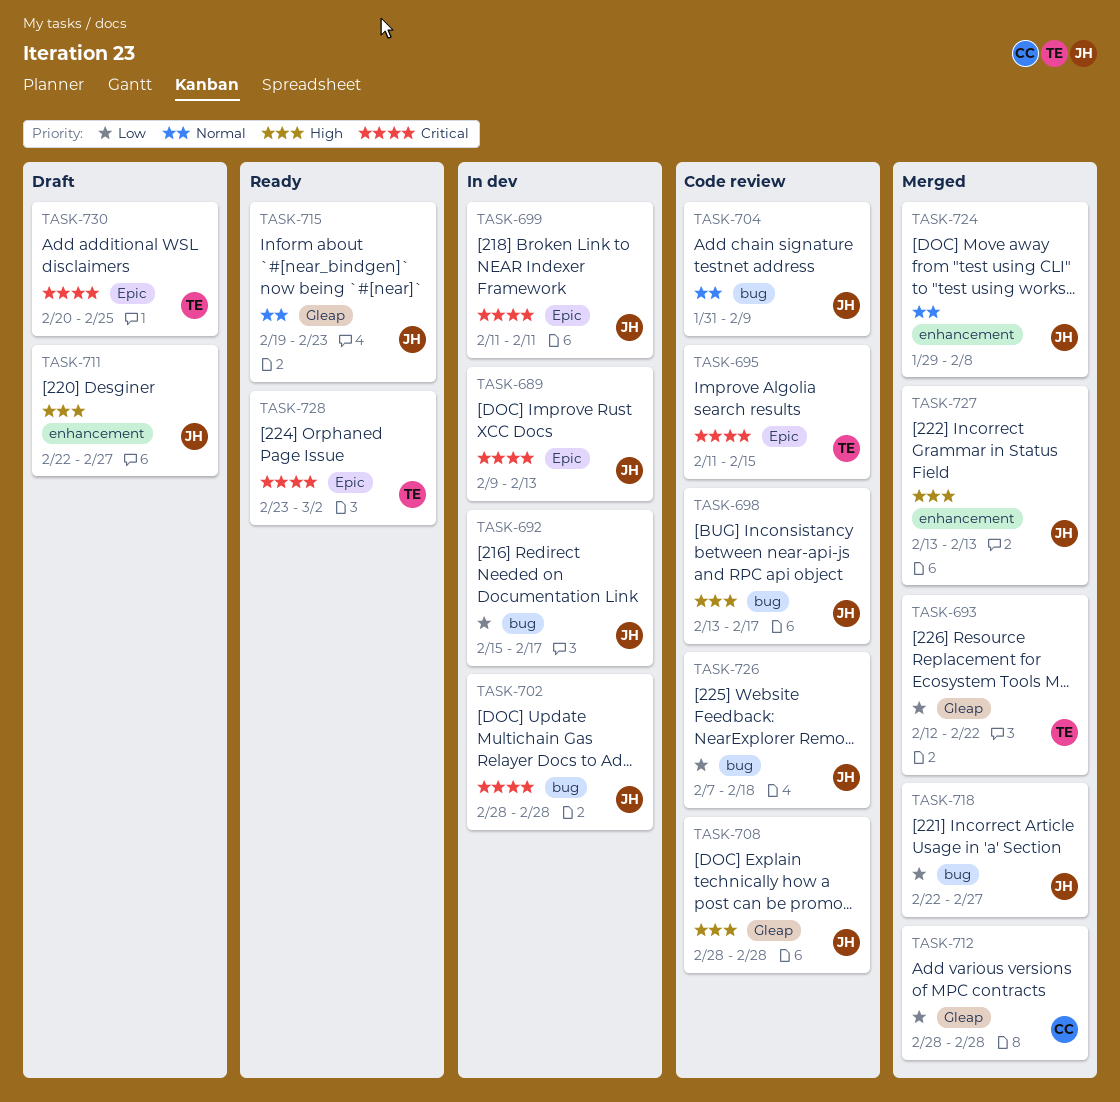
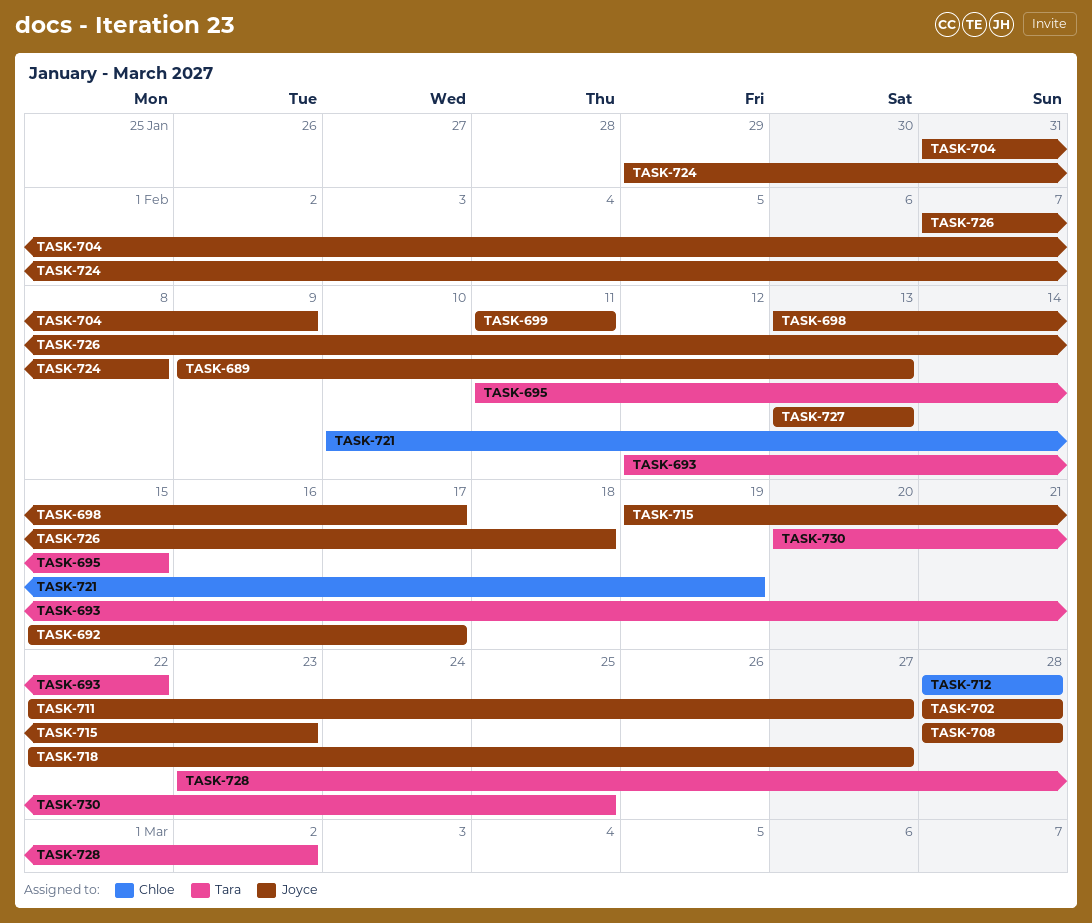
TASK-721: none -> present

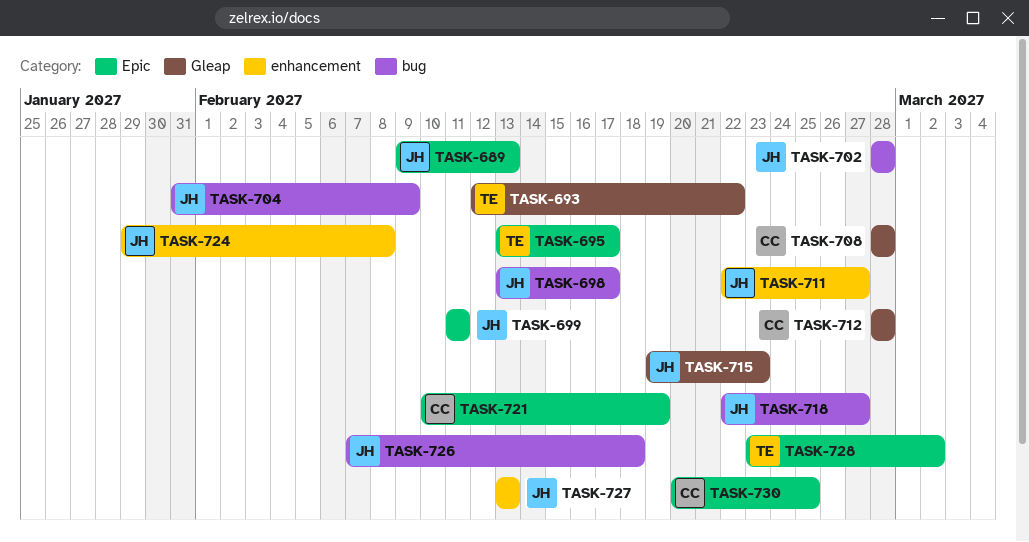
TASK-692: present -> none
TASK-695, start: Feb 11 -> Feb 13
TASK-695, due: Feb 15 -> Feb 17
TASK-708, owner: Joyce -> Chloe
TASK-730, owner: Tara -> Chloe

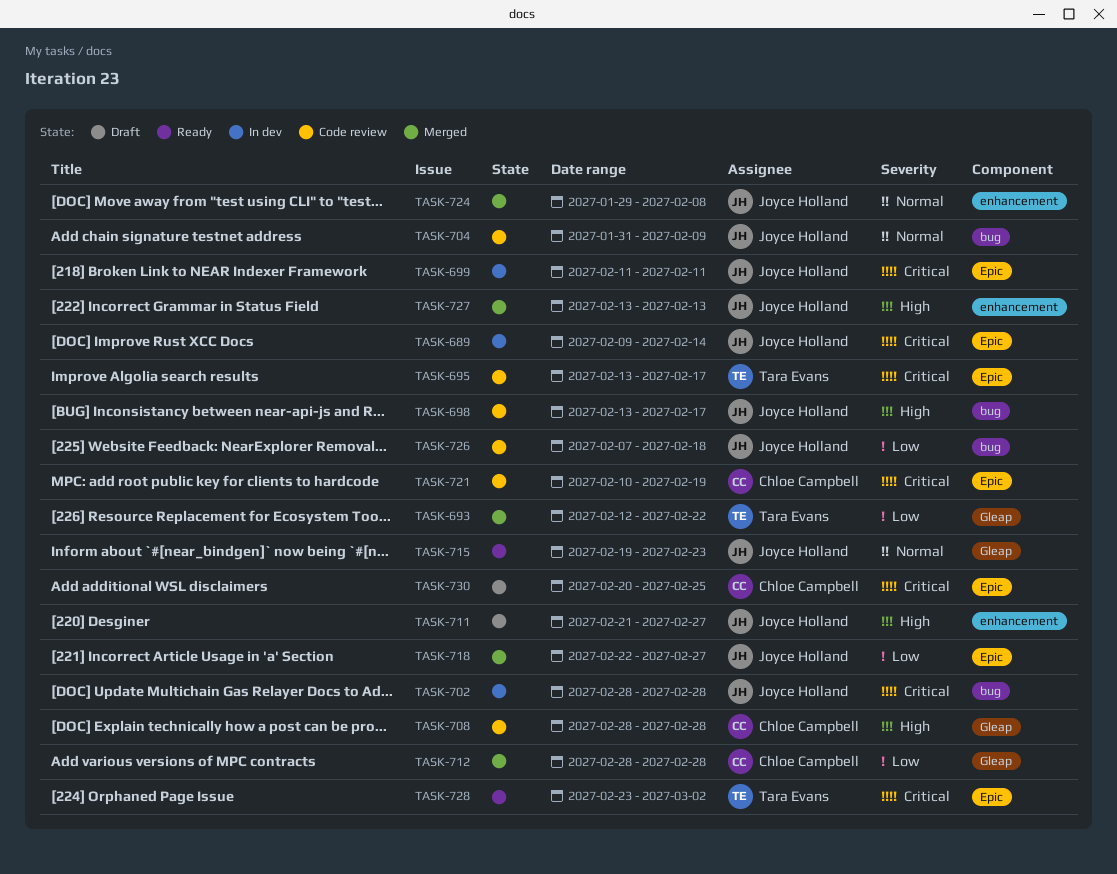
TASK-689, due: Feb 13 -> Feb 14
TASK-711, start: Feb 22 -> Feb 21
TASK-718, label: bug -> Epic

